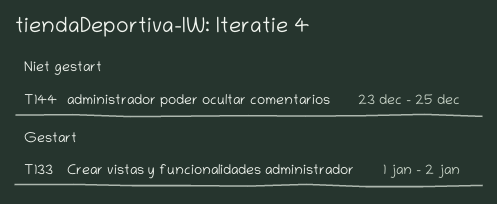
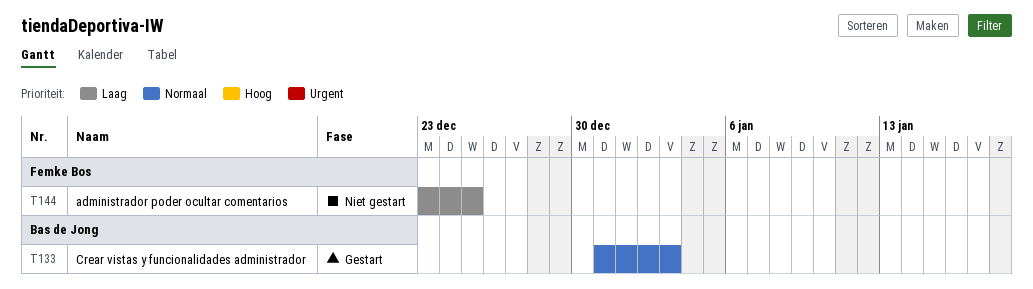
T133, start: Jan 1 -> Dec 31
T133, due: Jan 2 -> Jan 3

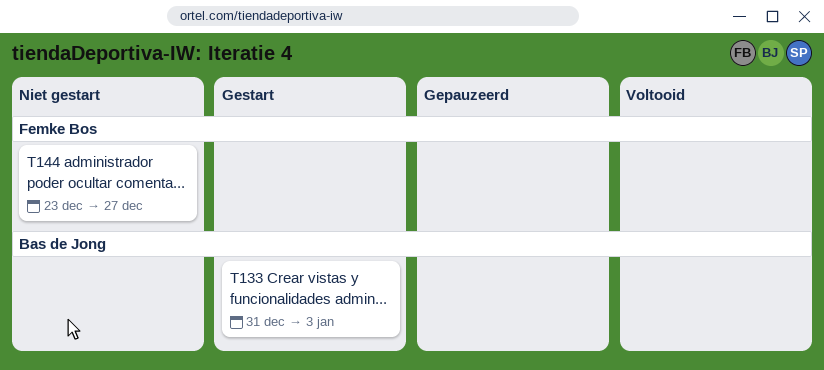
T144, due: Dec 25 -> Dec 27

